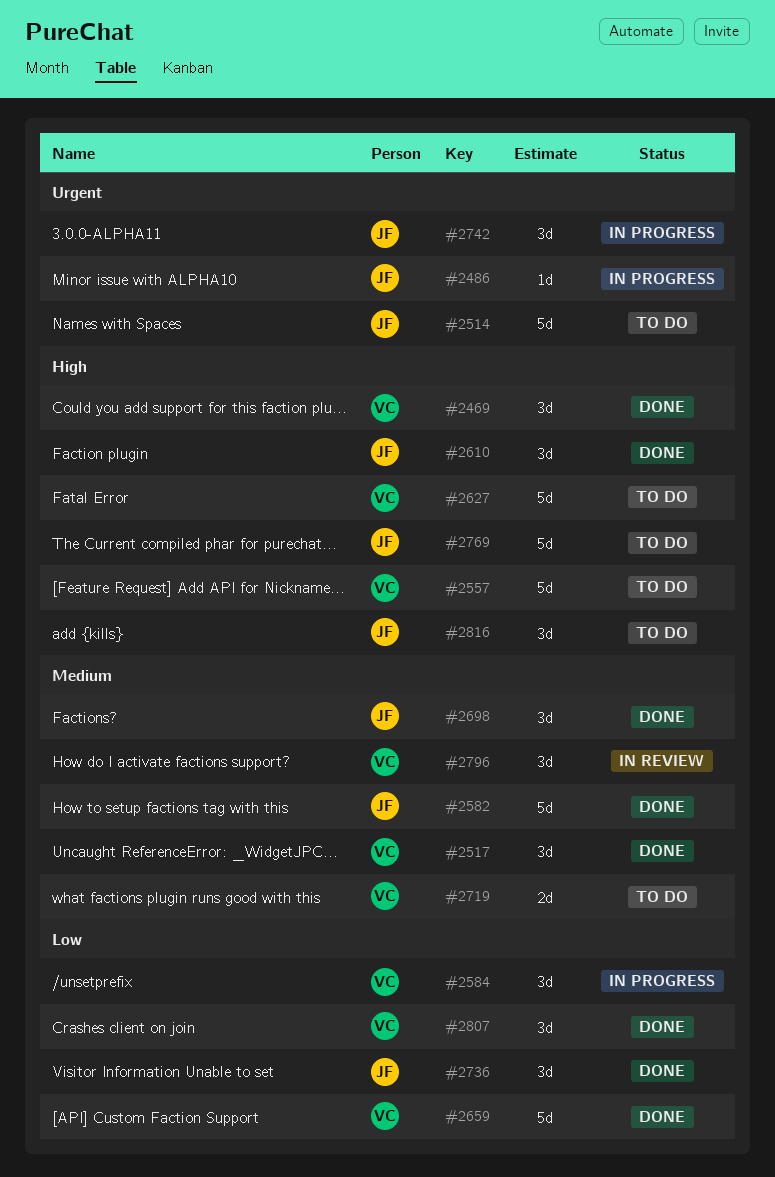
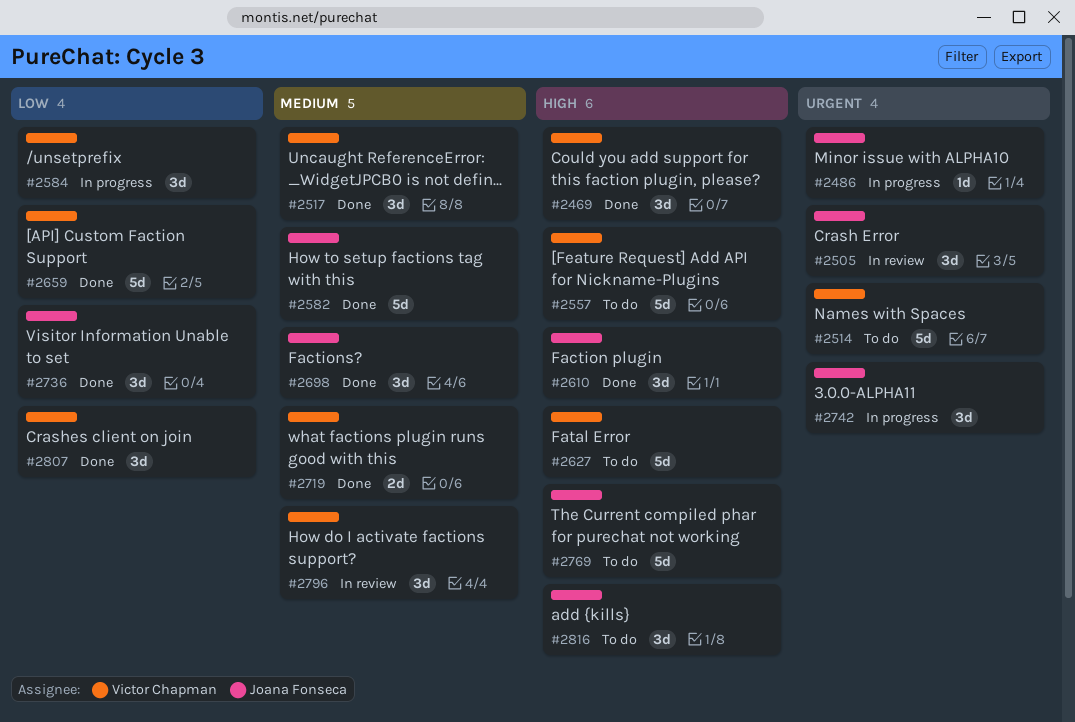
#2505: none -> present
#2514, owner: Joana Fonseca -> Victor Chapman
#2719, status: To do -> Done

